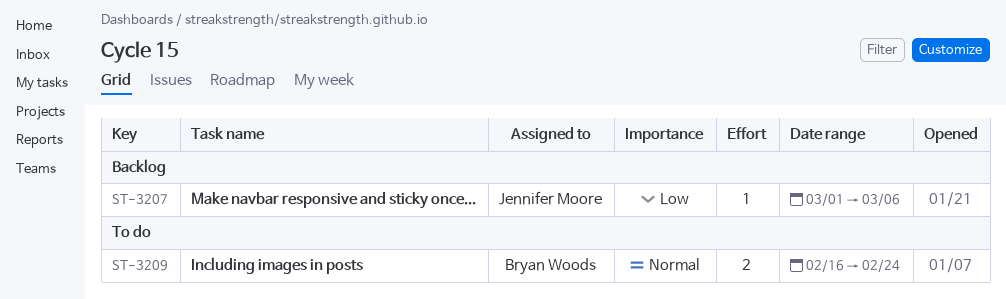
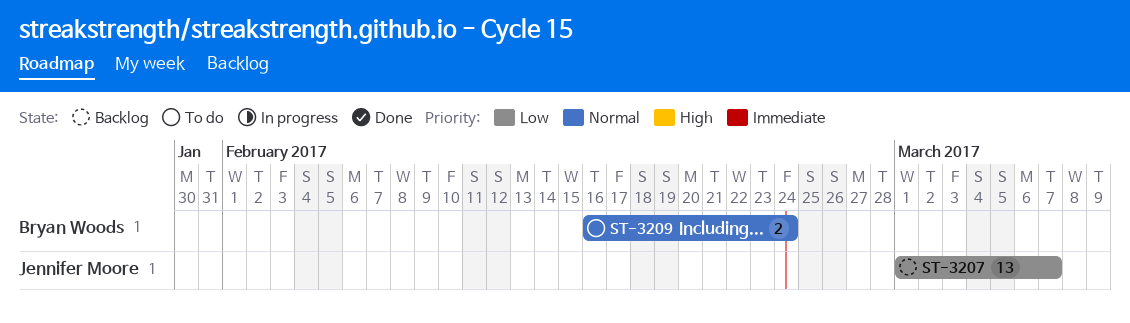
ST-3207, estimate: 1 -> 13
ST-3207, due: Mar 6 -> Mar 7

